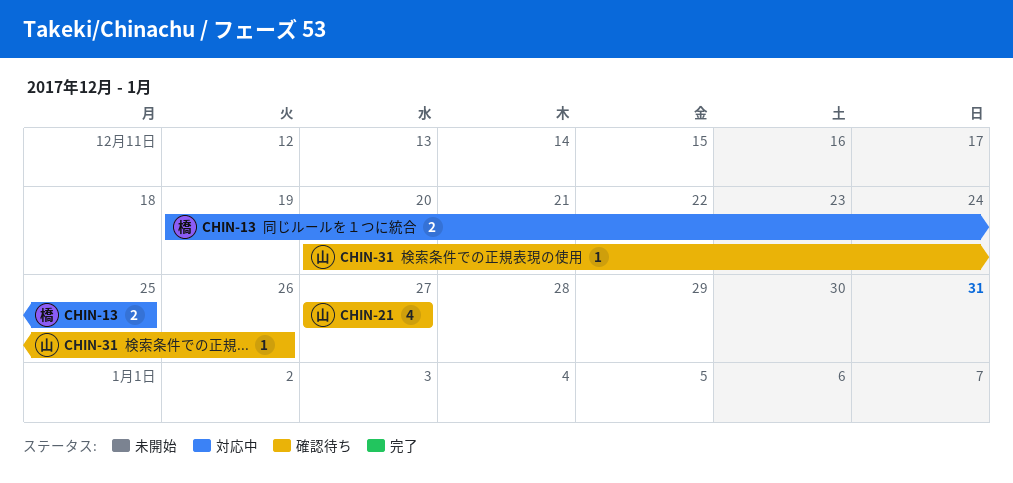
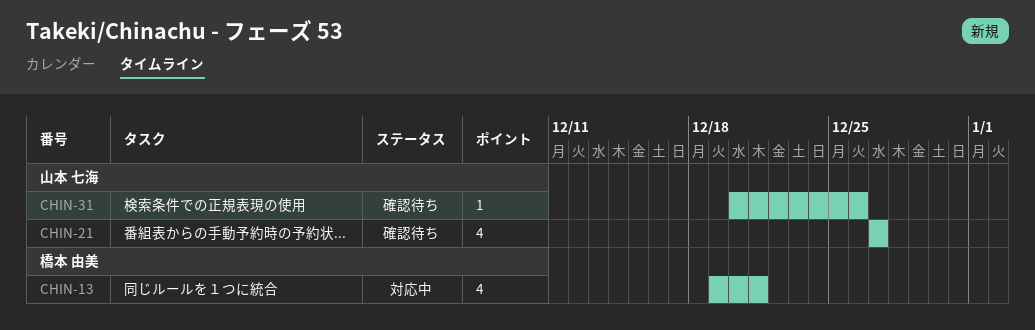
CHIN-13, estimate: 2 -> 4
CHIN-13, due: Dec 25 -> Dec 21

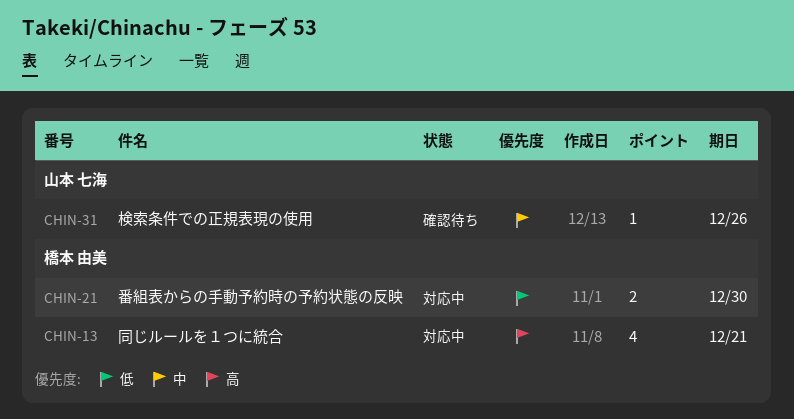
CHIN-21, status: 確認待ち -> 対応中
CHIN-21, owner: 山本 七海 -> 橋本 由美
CHIN-21, estimate: 4 -> 2
CHIN-21, due: Dec 27 -> Dec 30

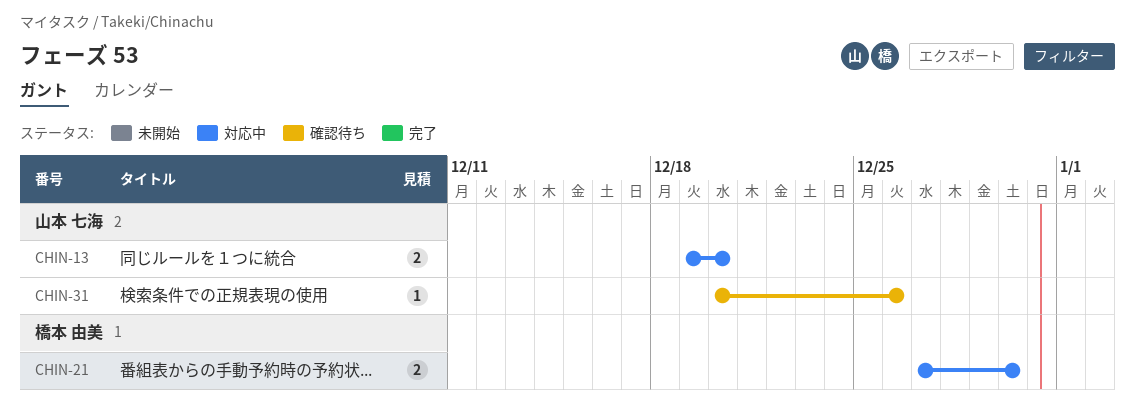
CHIN-13, owner: 橋本 由美 -> 山本 七海
CHIN-13, estimate: 4 -> 2
CHIN-13, due: Dec 21 -> Dec 20

